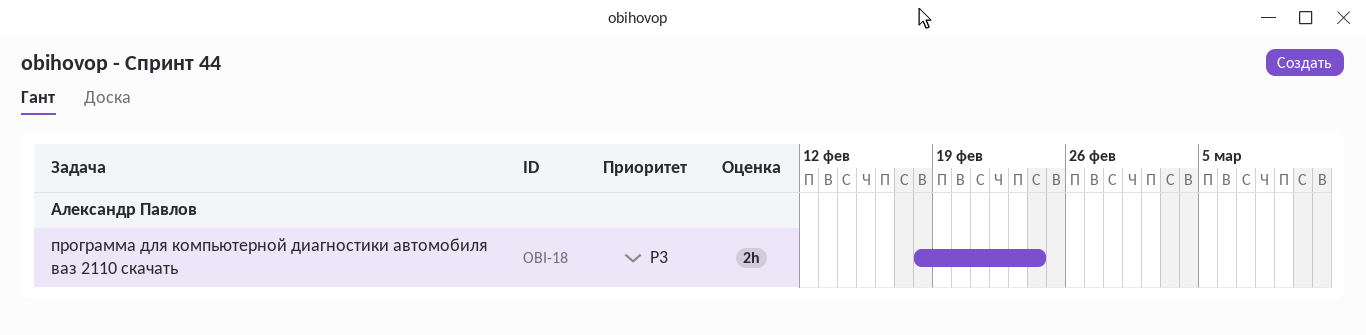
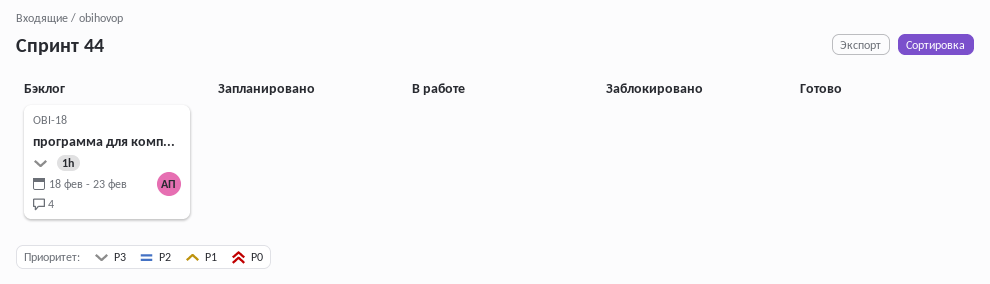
OBI-18, estimate: 2h -> 1h
OBI-18, due: Feb 24 -> Feb 23

